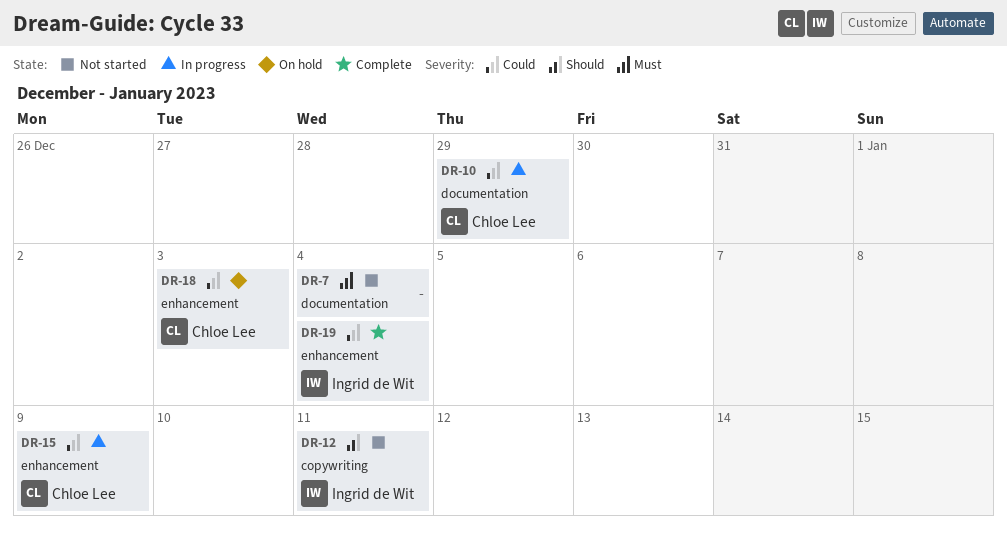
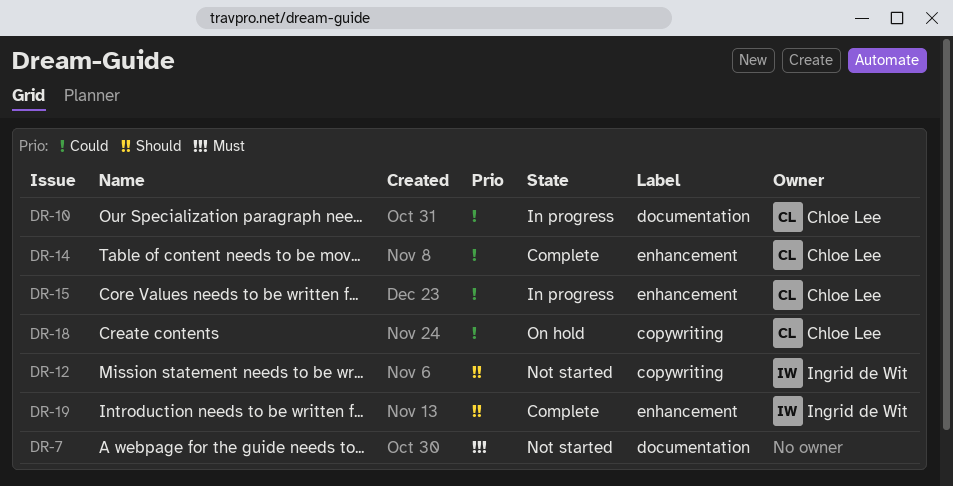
DR-14: none -> present
DR-18, label: enhancement -> copywriting
DR-19, priority: Could -> Should

